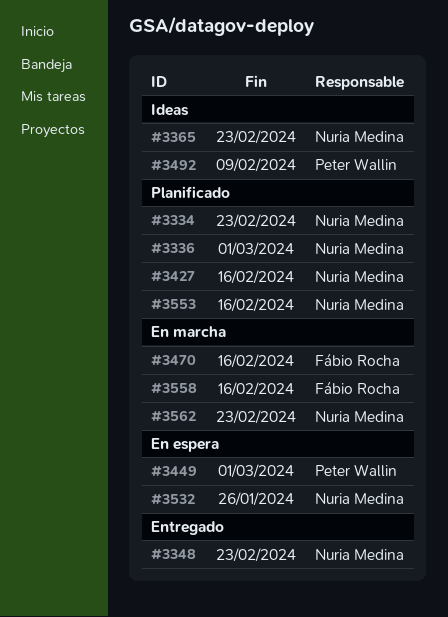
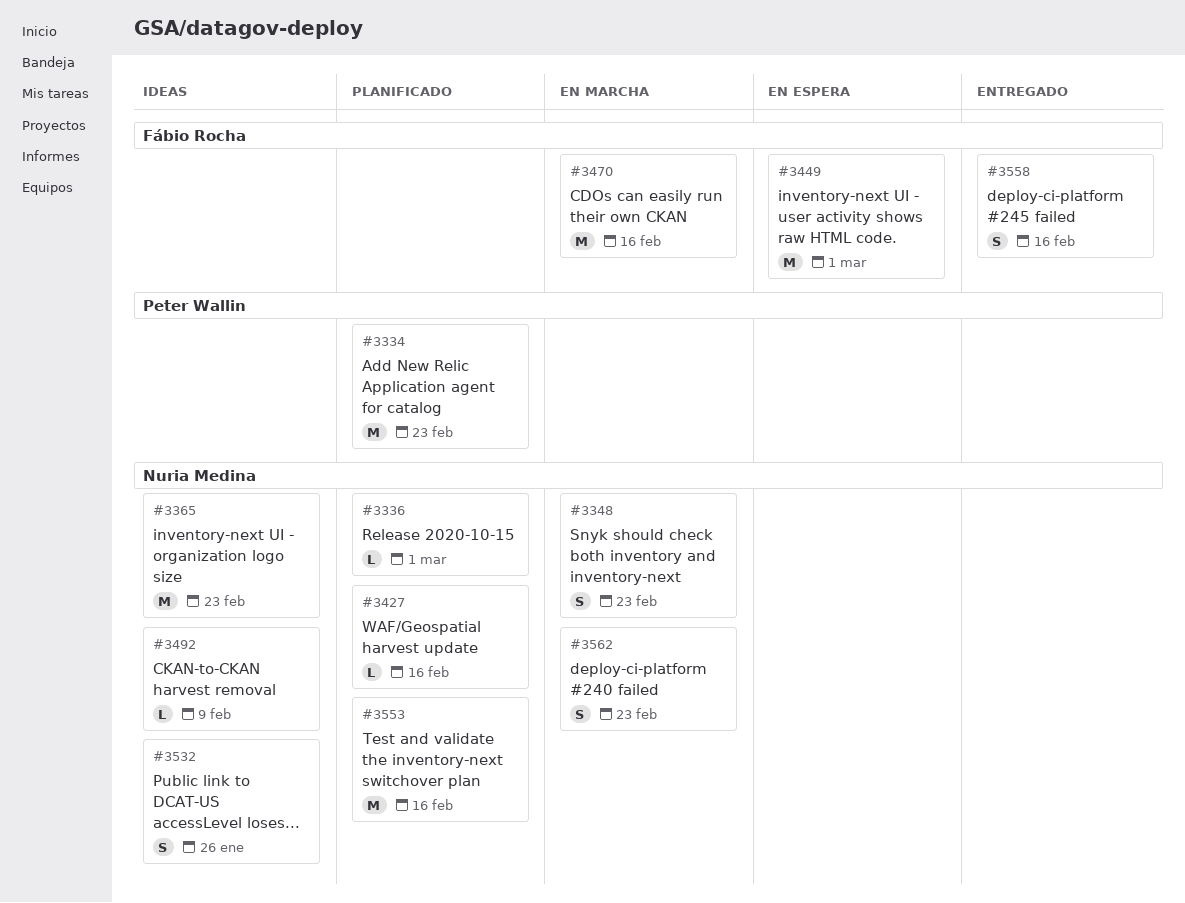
#3334, owner: Nuria Medina -> Peter Wallin
#3348, status: Entregado -> En marcha
#3449, owner: Peter Wallin -> Fábio Rocha
#3492, owner: Peter Wallin -> Nuria Medina
#3532, status: En espera -> Ideas
#3558, status: En marcha -> Entregado

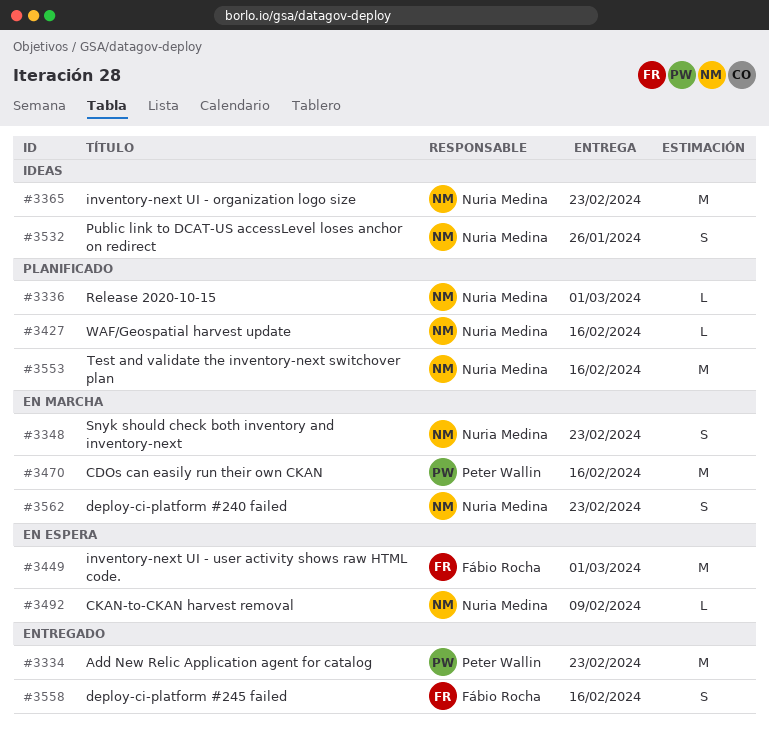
#3334, status: Planificado -> Entregado
#3470, owner: Fábio Rocha -> Peter Wallin
#3492, status: Ideas -> En espera

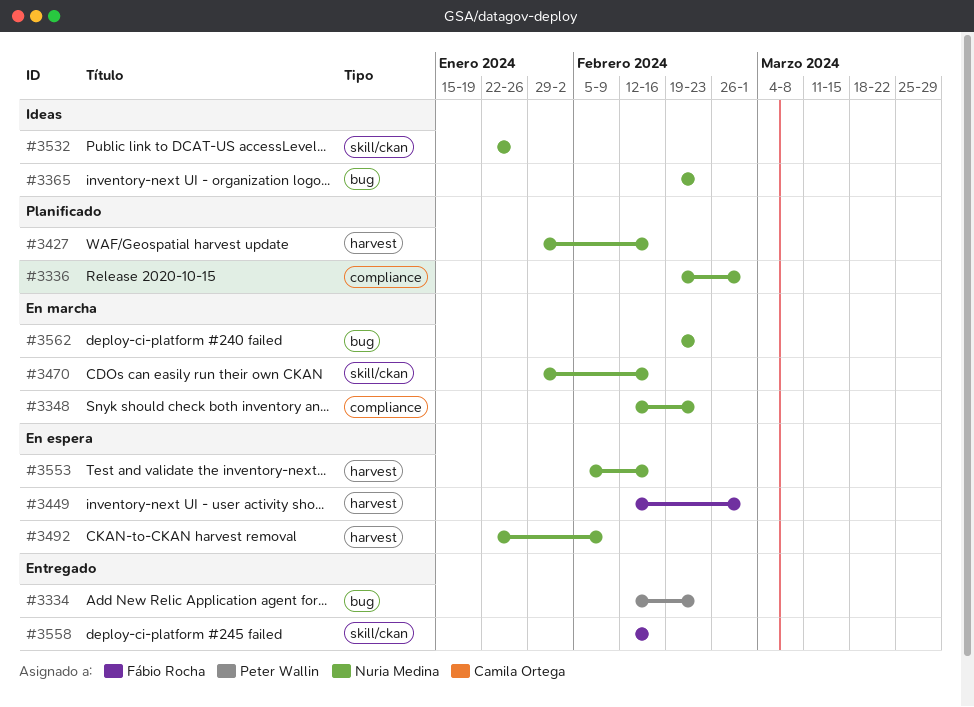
#3470, owner: Peter Wallin -> Nuria Medina
#3553, status: Planificado -> En espera

